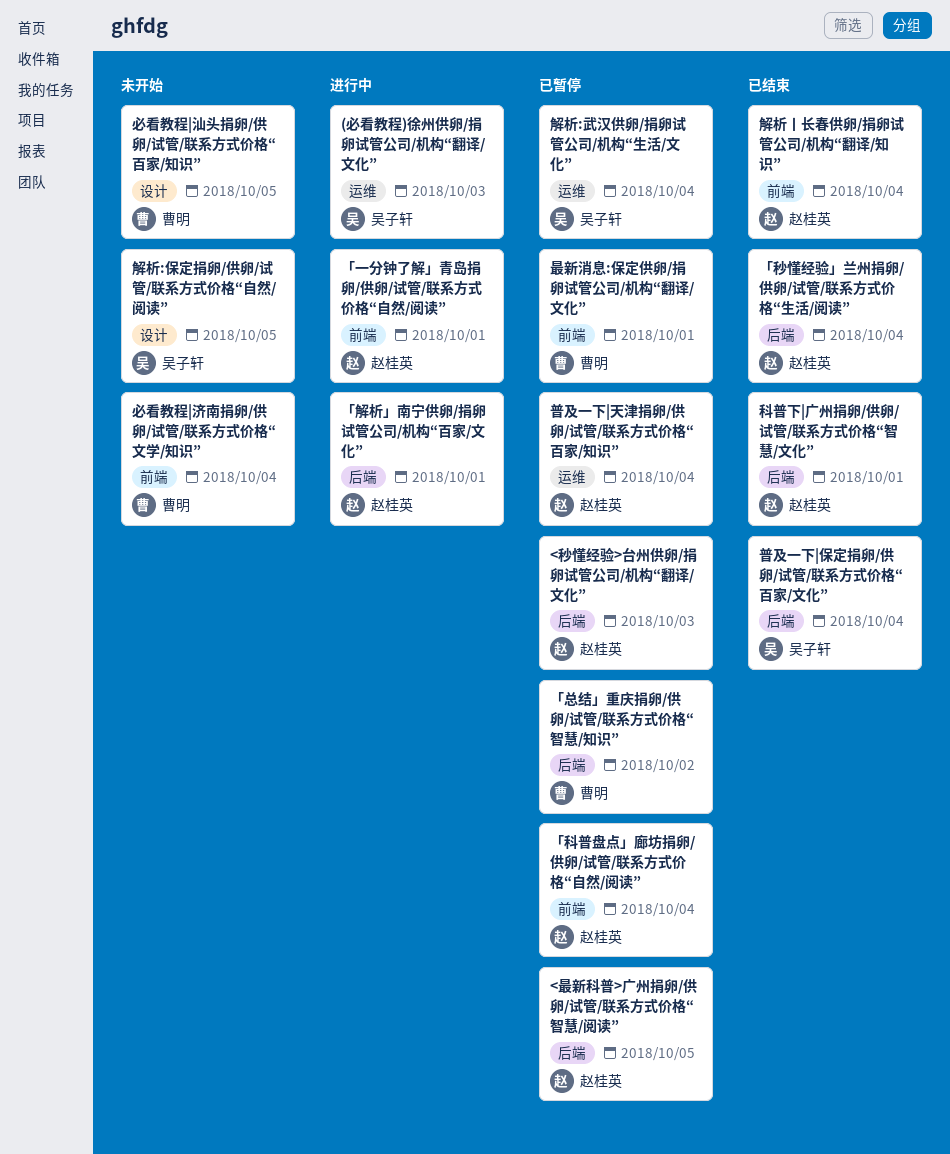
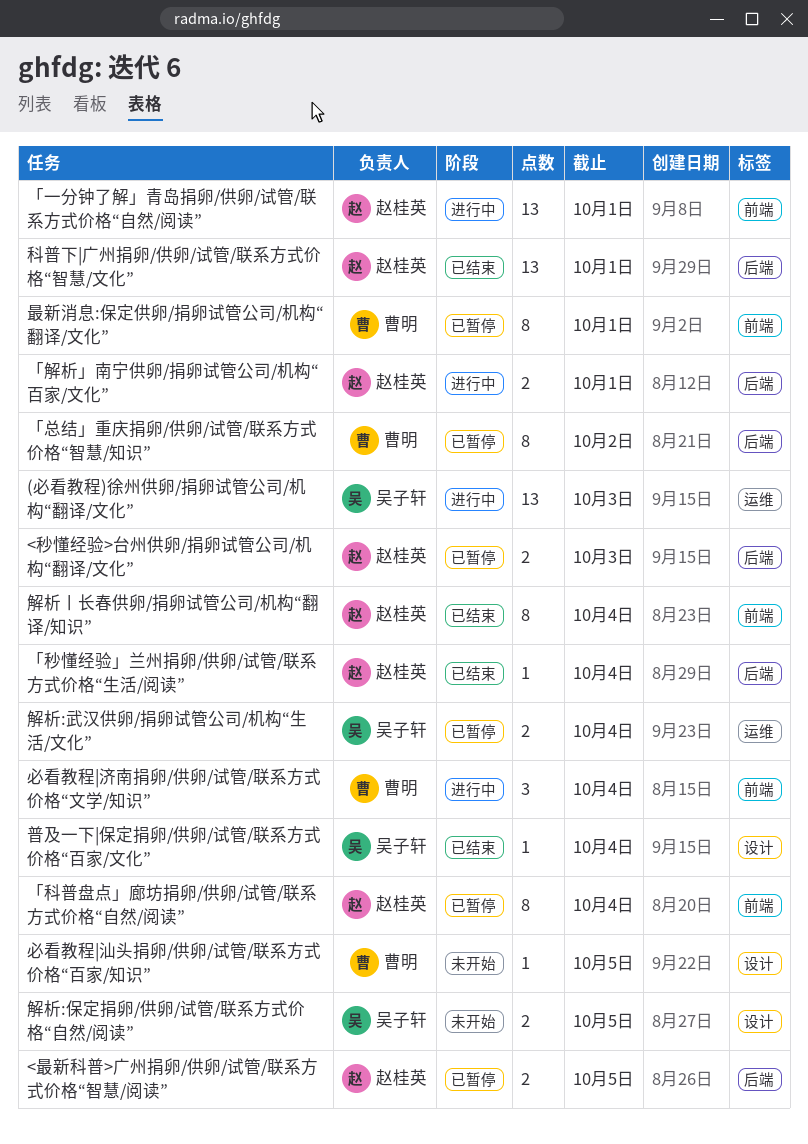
必看教程|济南捐卵/供卵/试管/联系方式价格“文学/知识”, status: 未开始 -> 进行中
普及一下|保定捐卵/供卵/试管/联系方式价格“百家/文化”, label: 后端 -> 设计
普及一下|天津捐卵/供卵/试管/联系方式价格“百家/知识”: present -> none

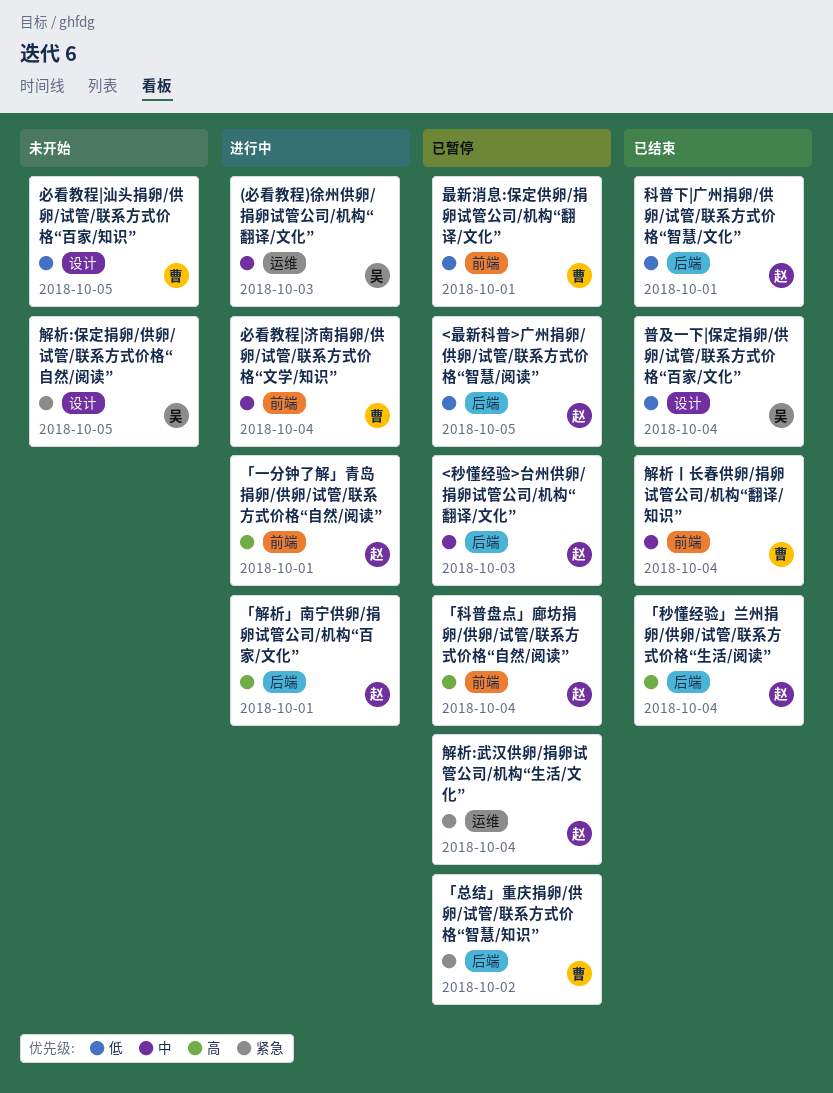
解析:武汉供卵/捐卵试管公司/机构“生活/文化”, owner: 吴子轩 -> 赵桂英
解析丨长春供卵/捐卵试管公司/机构“翻译/知识”, owner: 赵桂英 -> 曹明

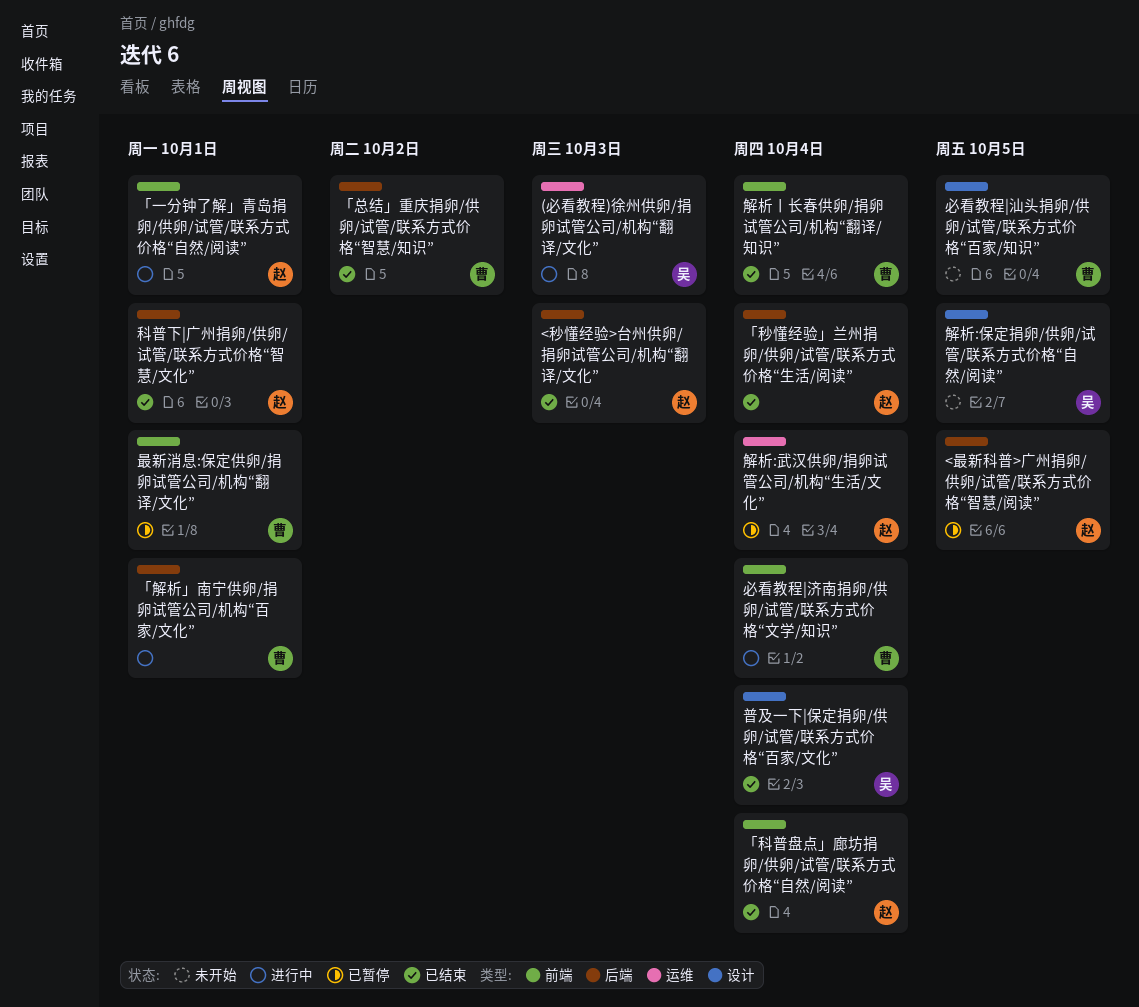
<秒懂经验>台州供卵/捐卵试管公司/机构“翻译/文化”, status: 已暂停 -> 已结束
「总结」重庆捐卵/供卵/试管/联系方式价格“智慧/知识”, status: 已暂停 -> 已结束
「科普盘点」廊坊捐卵/供卵/试管/联系方式价格“自然/阅读”, status: 已暂停 -> 已结束
「解析」南宁供卵/捐卵试管公司/机构“百家/文化”, owner: 赵 -> 曹

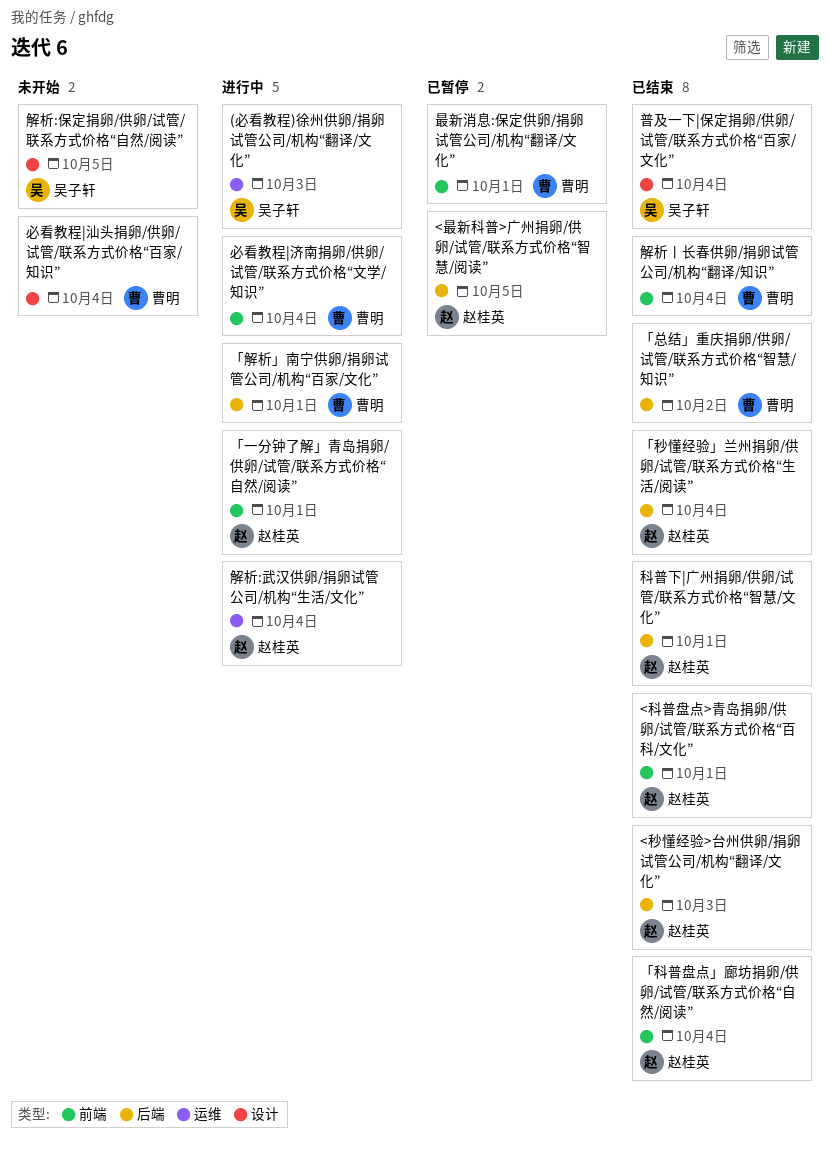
<科普盘点>青岛捐卵/供卵/试管/联系方式价格“百科/文化”: none -> present
必看教程|汕头捐卵/供卵/试管/联系方式价格“百家/知识”, due: Oct 5 -> Oct 4
解析:武汉供卵/捐卵试管公司/机构“生活/文化”, status: 已暂停 -> 进行中

